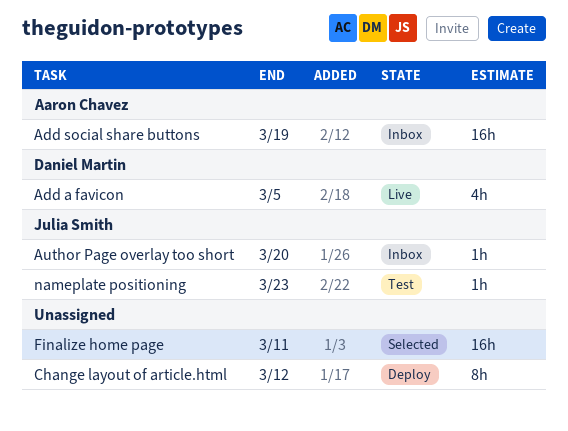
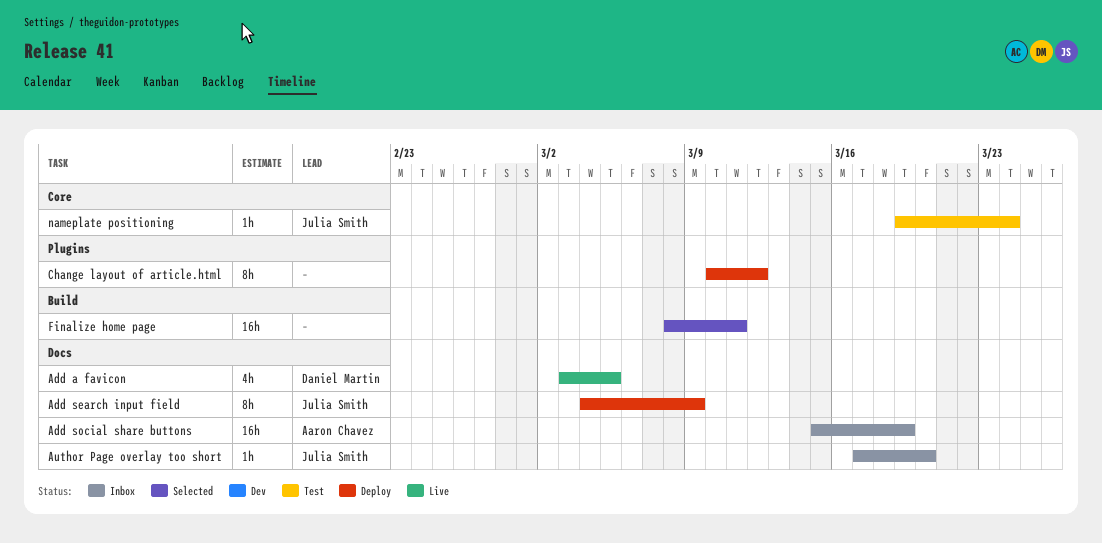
Add search input field: none -> present
nameplate positioning, due: Mar 23 -> Mar 24

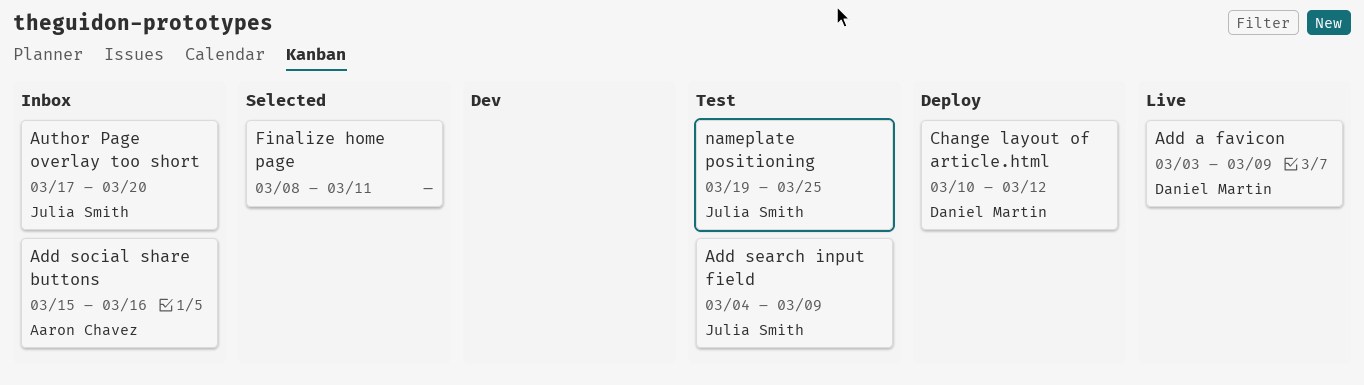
Add a favicon, due: Mar 5 -> Mar 9
Add search input field, status: Deploy -> Test
Add social share buttons, due: Mar 19 -> Mar 16
Change layout of article.html, owner: none -> Daniel Martin
nameplate positioning, due: Mar 24 -> Mar 25

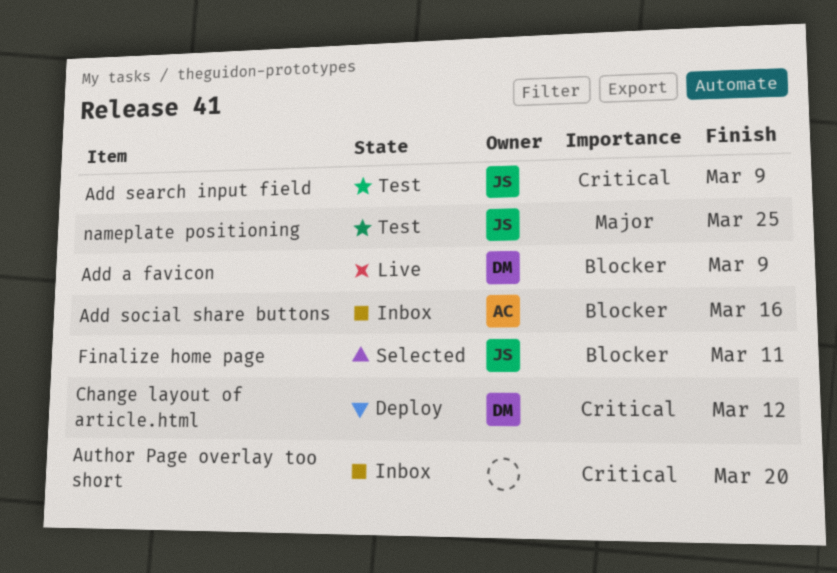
Author Page overlay too short, owner: Julia Smith -> none
Finalize home page, owner: none -> Julia Smith

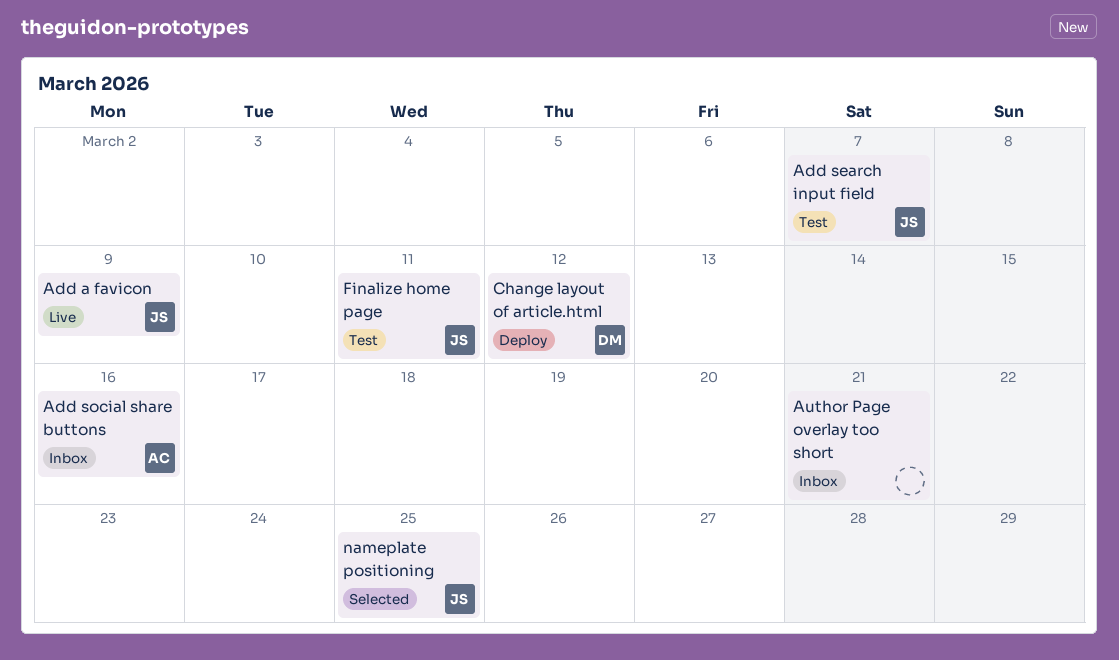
Add a favicon, owner: DM -> JS
Add search input field, due: Mar 9 -> Mar 7
Author Page overlay too short, due: Mar 20 -> Mar 21
Finalize home page, status: Selected -> Test
nameplate positioning, status: Test -> Selected

